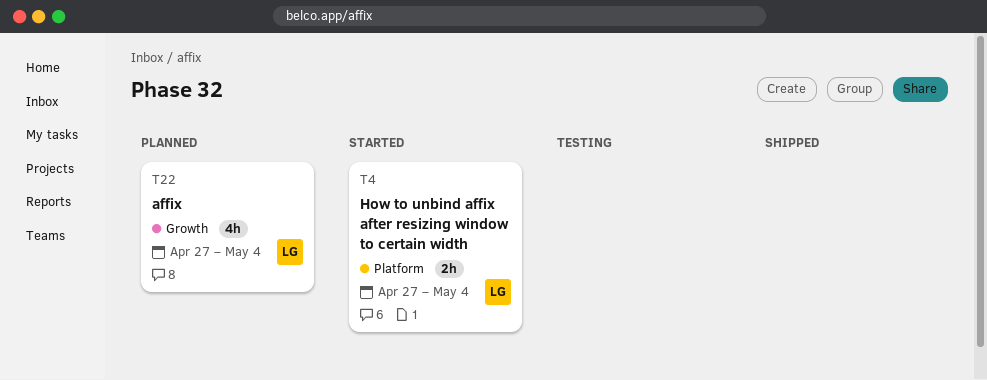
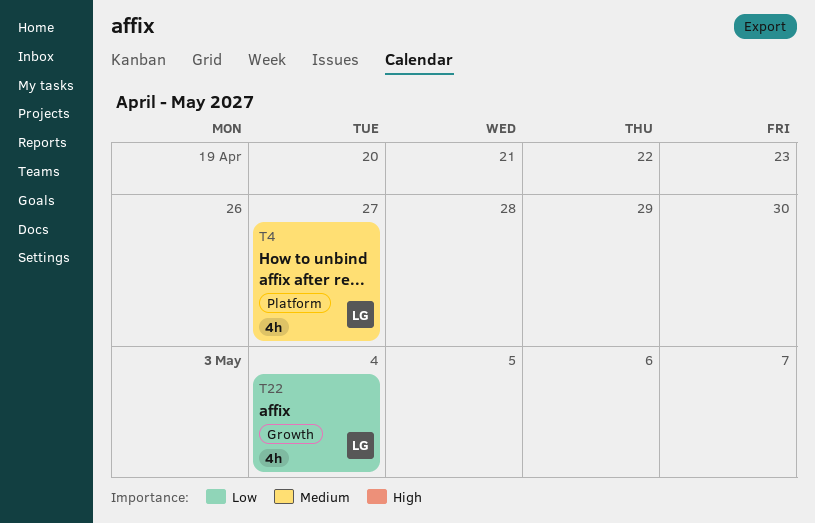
T4, estimate: 2h -> 4h
T4, due: May 4 -> Apr 27

